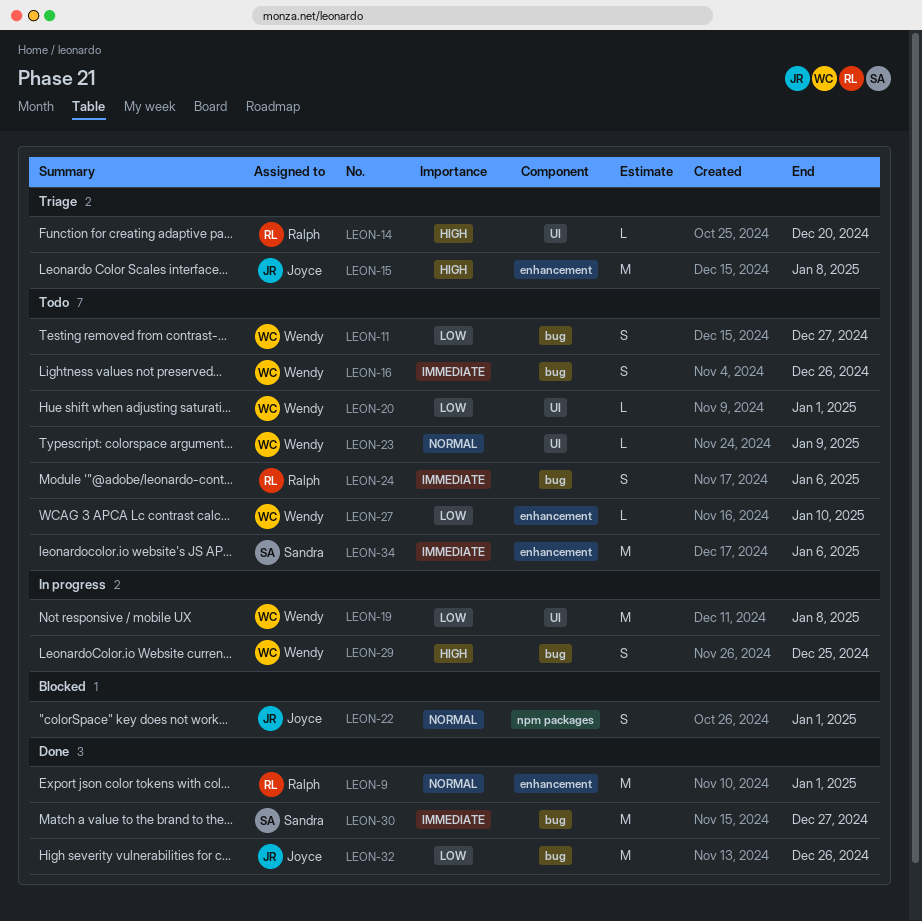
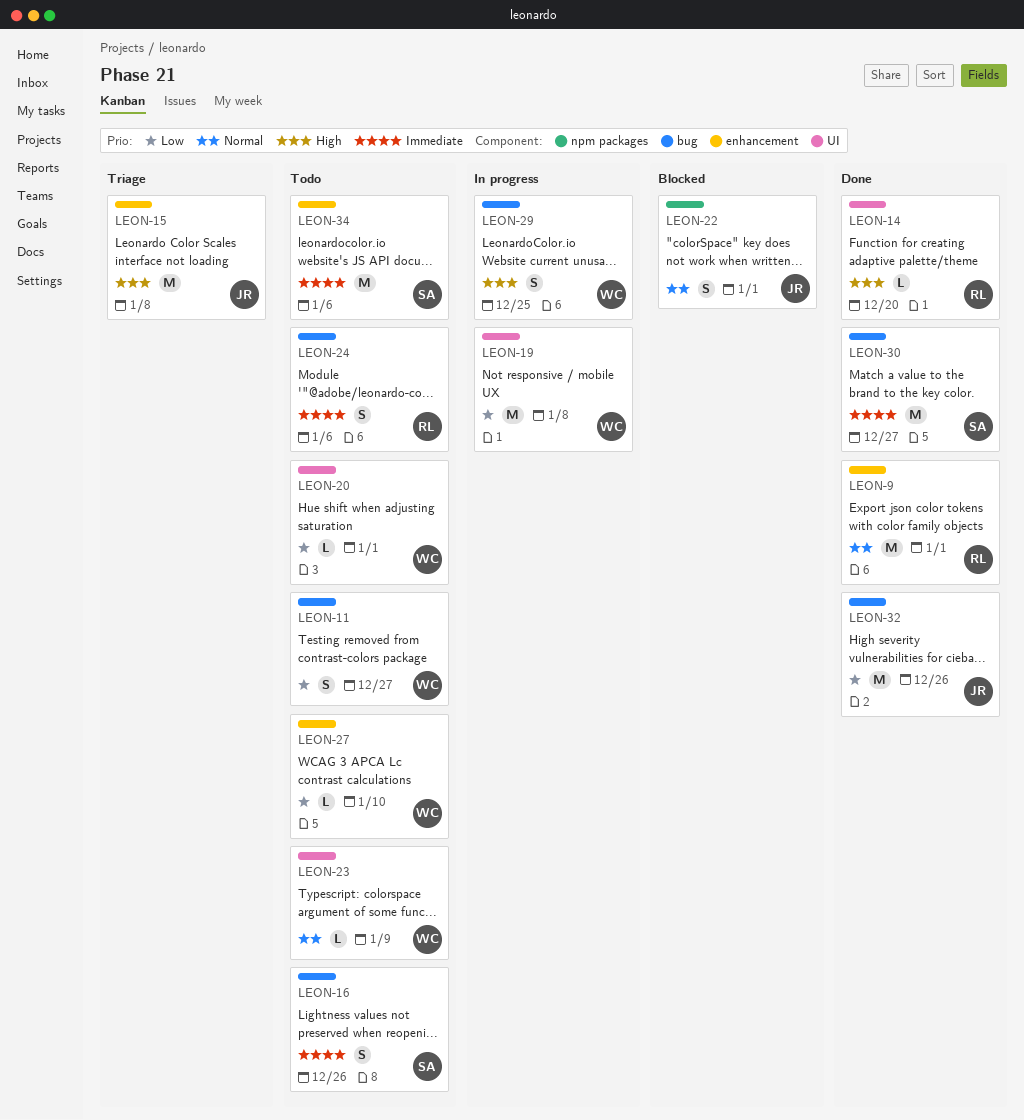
LEON-14, status: Triage -> Done
LEON-16, owner: Wendy -> Sandra

